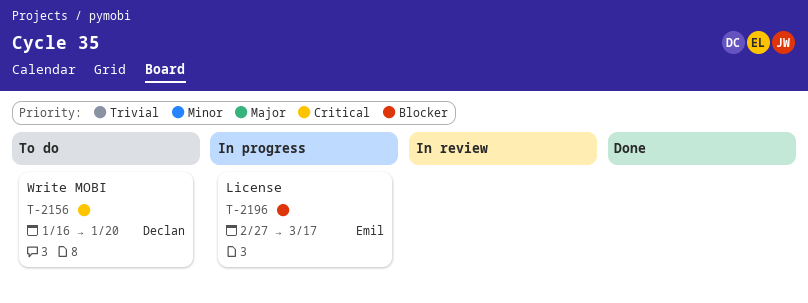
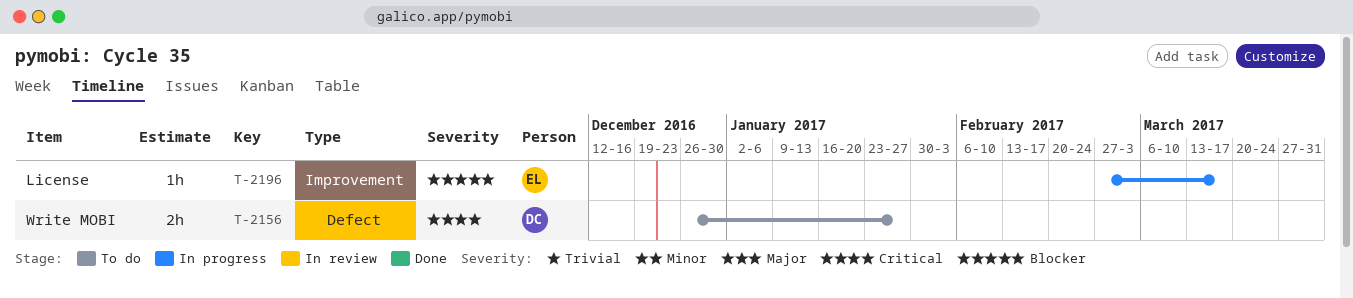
T-2156, start: Jan 16 -> Dec 26
T-2156, due: Jan 20 -> Jan 27

